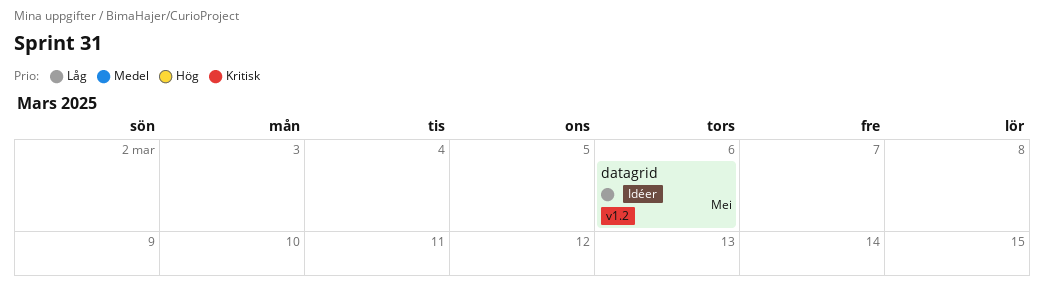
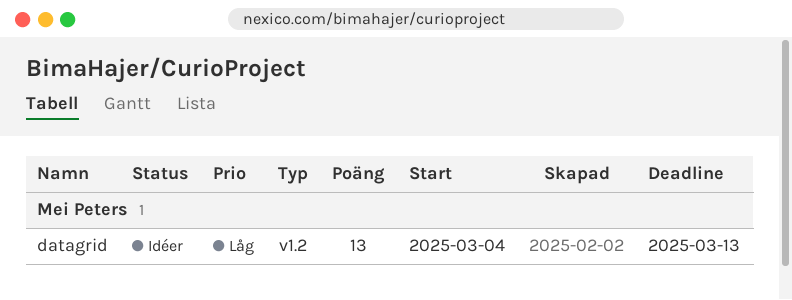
datagrid, due: Mar 6 -> Mar 13

